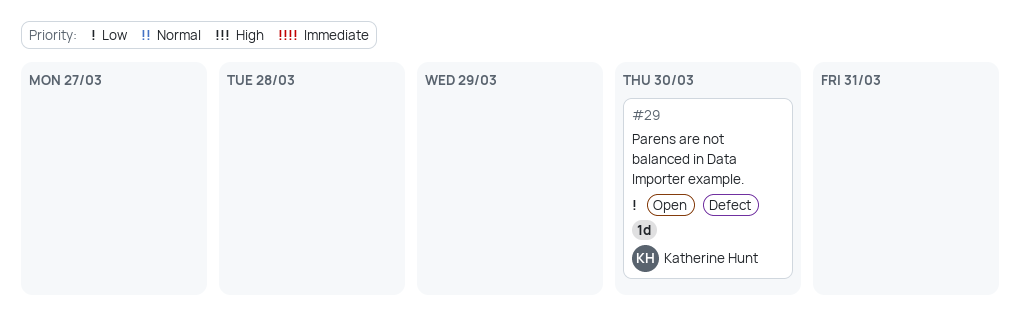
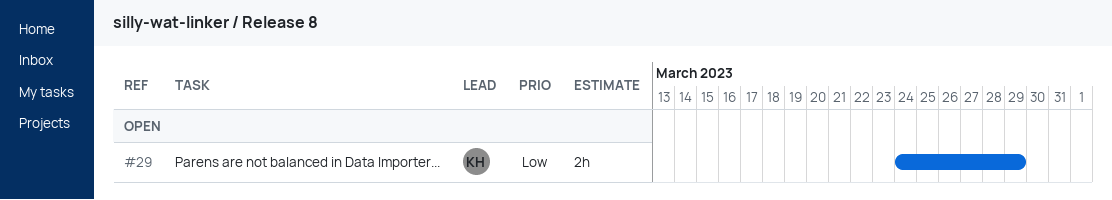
#29, estimate: 1d -> 2h
#29, due: Mar 30 -> Mar 29

